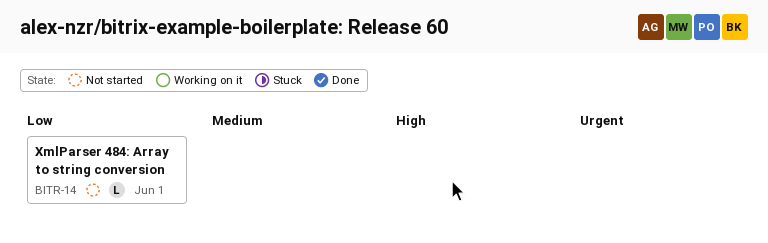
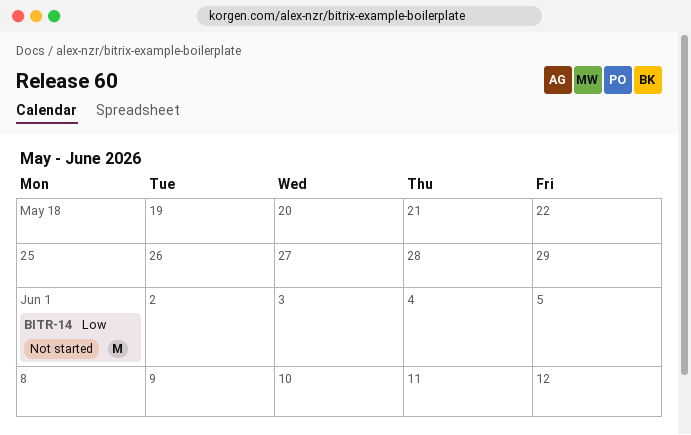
BITR-14, estimate: L -> M

